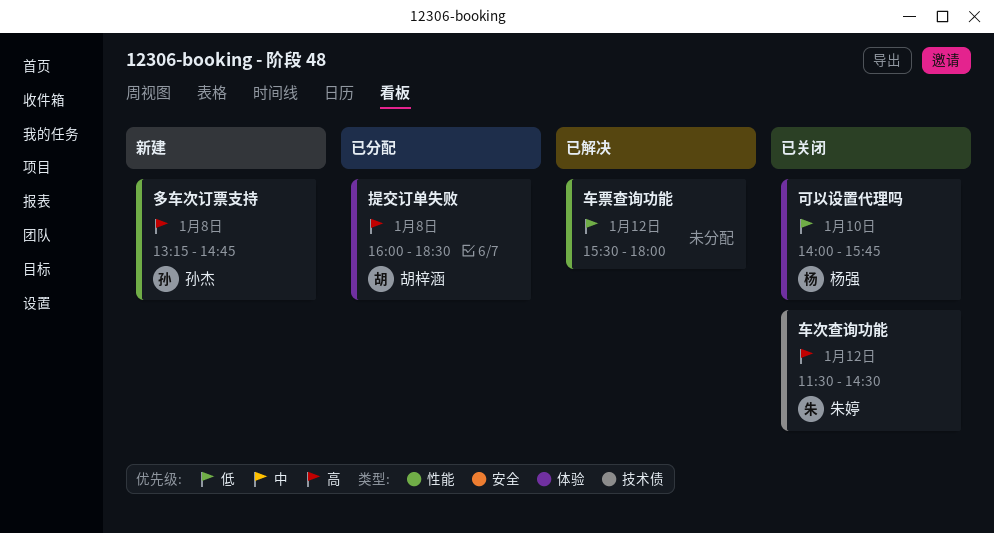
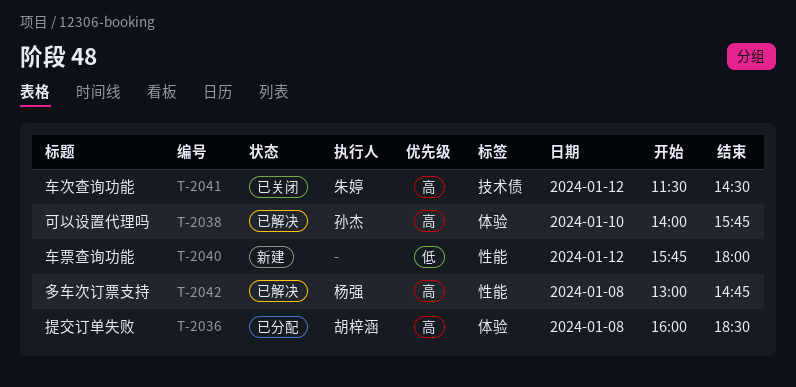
可以设置代理吗, status: 已关闭 -> 已解决
可以设置代理吗, owner: 杨强 -> 孙杰
可以设置代理吗, priority: 低 -> 高
多车次订票支持, status: 新建 -> 已解决
多车次订票支持, owner: 孙杰 -> 杨强
多车次订票支持, begins: 13:15 -> 13:00
车票查询功能, status: 已解决 -> 新建
车票查询功能, begins: 15:30 -> 15:45

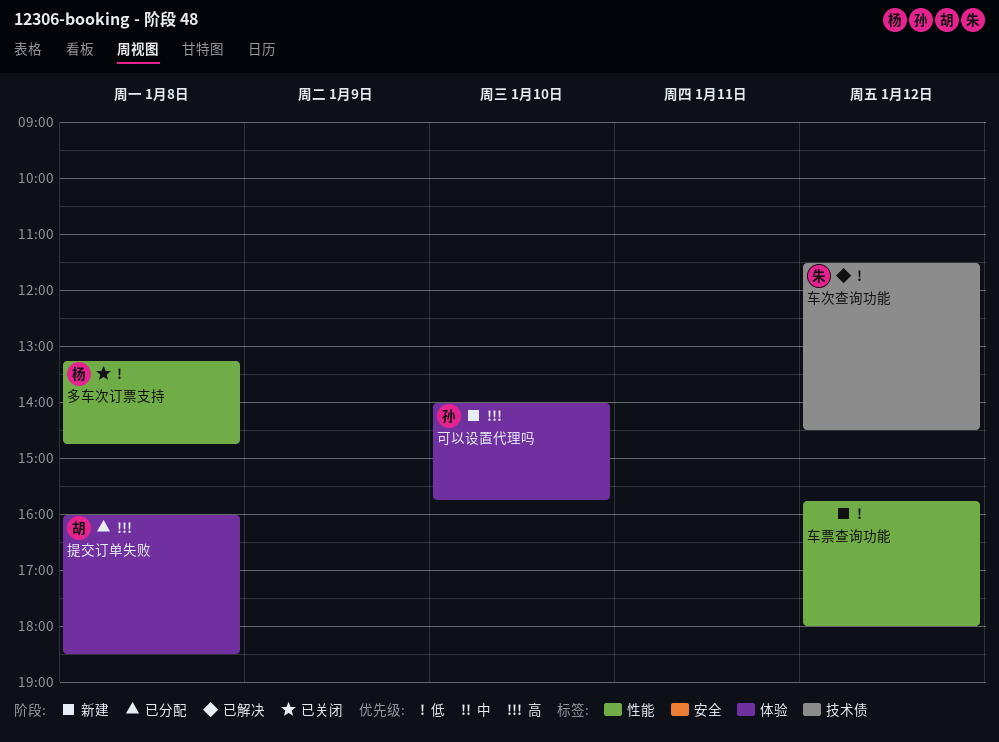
可以设置代理吗, status: 已解决 -> 新建
多车次订票支持, status: 已解决 -> 已关闭
多车次订票支持, priority: 高 -> 低
多车次订票支持, begins: 13:00 -> 13:15
车次查询功能, status: 已关闭 -> 已解决
车次查询功能, priority: 高 -> 低

